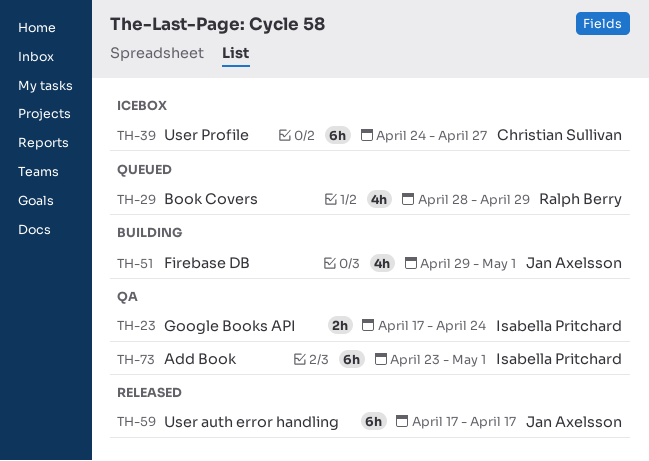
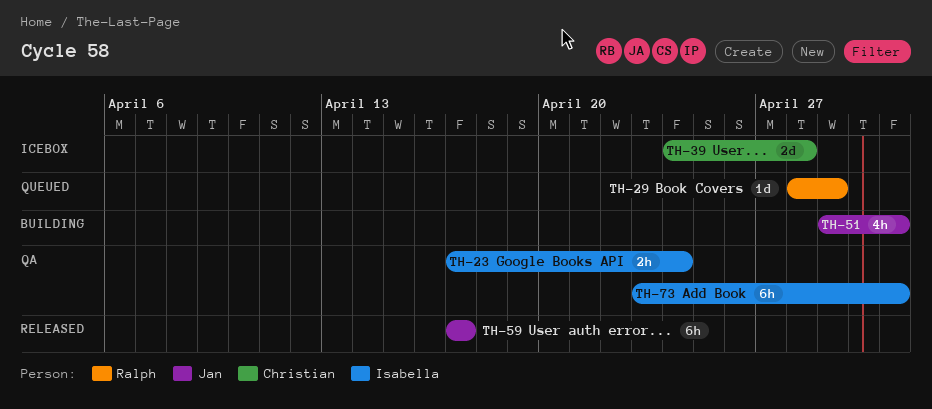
TH-29, estimate: 4h -> 1d
TH-39, estimate: 6h -> 2d
TH-39, due: Apr 27 -> Apr 28

